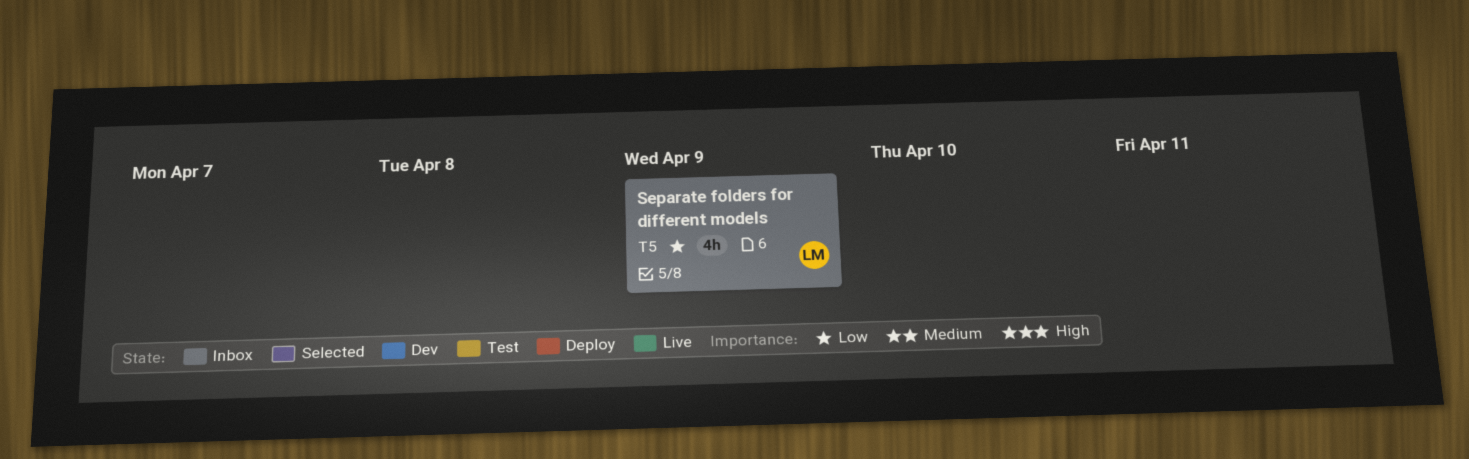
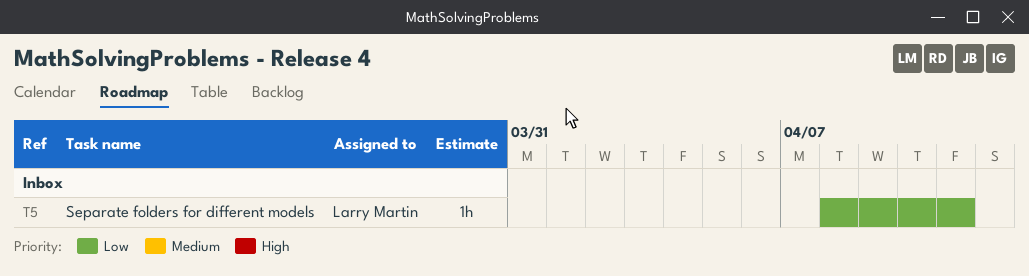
T5, estimate: 4h -> 1h
T5, due: Apr 9 -> Apr 11

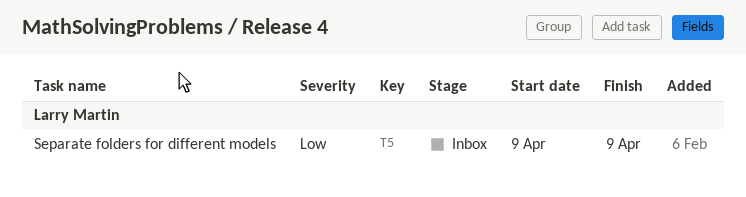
T5, start: Apr 8 -> Apr 9
T5, due: Apr 11 -> Apr 9

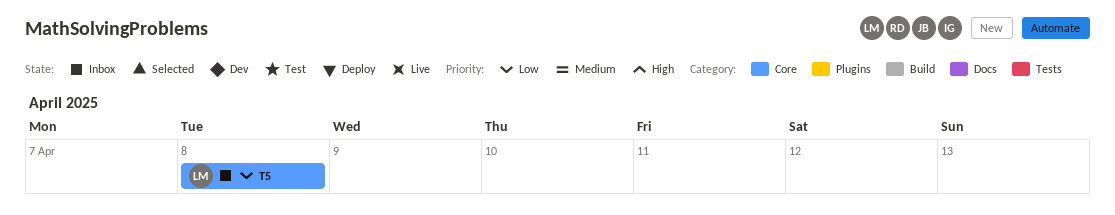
T5, start: Apr 9 -> Apr 8
T5, due: Apr 9 -> Apr 8

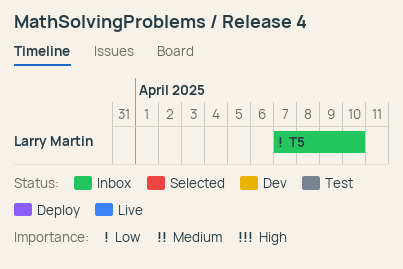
T5, start: Apr 8 -> Apr 7
T5, due: Apr 8 -> Apr 10

